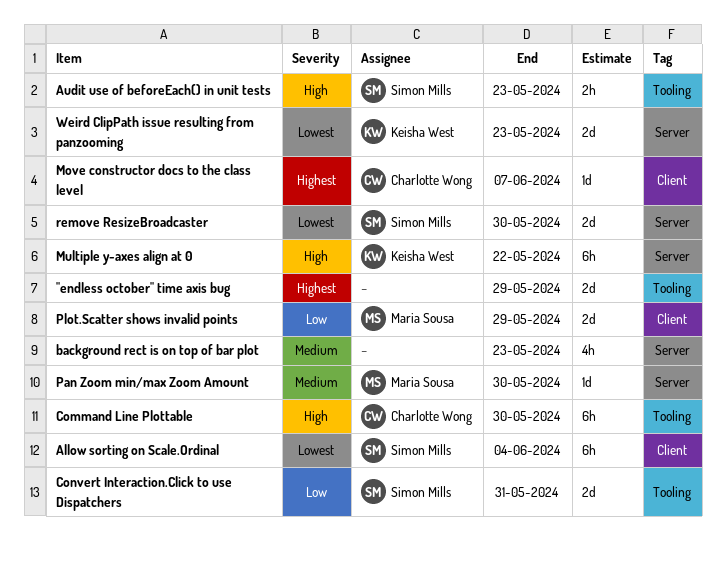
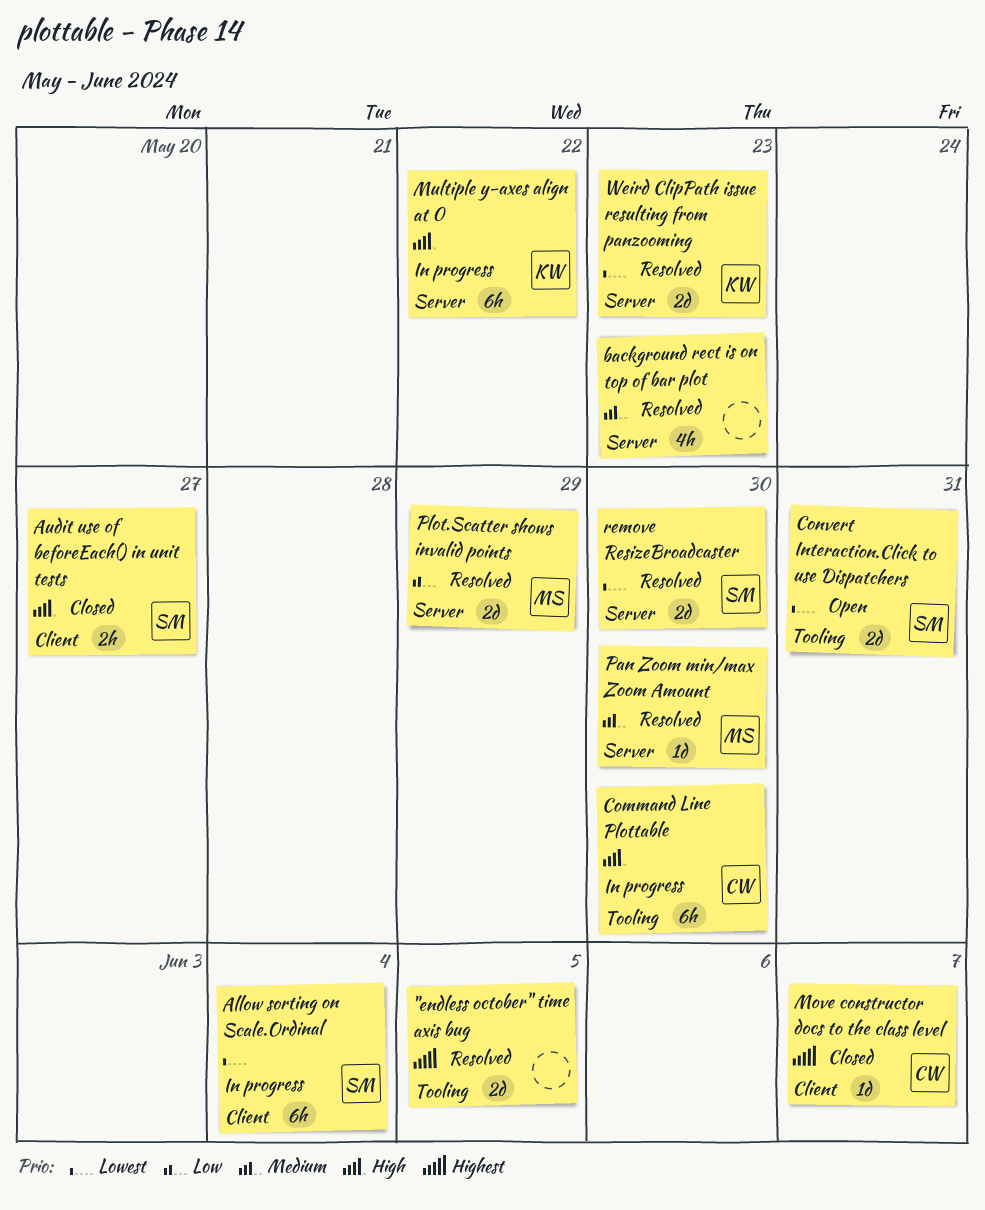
"endless october" time axis bug, due: May 29 -> Jun 5
Audit use of beforeEach() in unit tests, label: Tooling -> Client
Audit use of beforeEach() in unit tests, due: May 23 -> May 27
Convert Interaction.Click to use Dispatchers, priority: Low -> Lowest
Plot.Scatter shows invalid points, label: Client -> Server

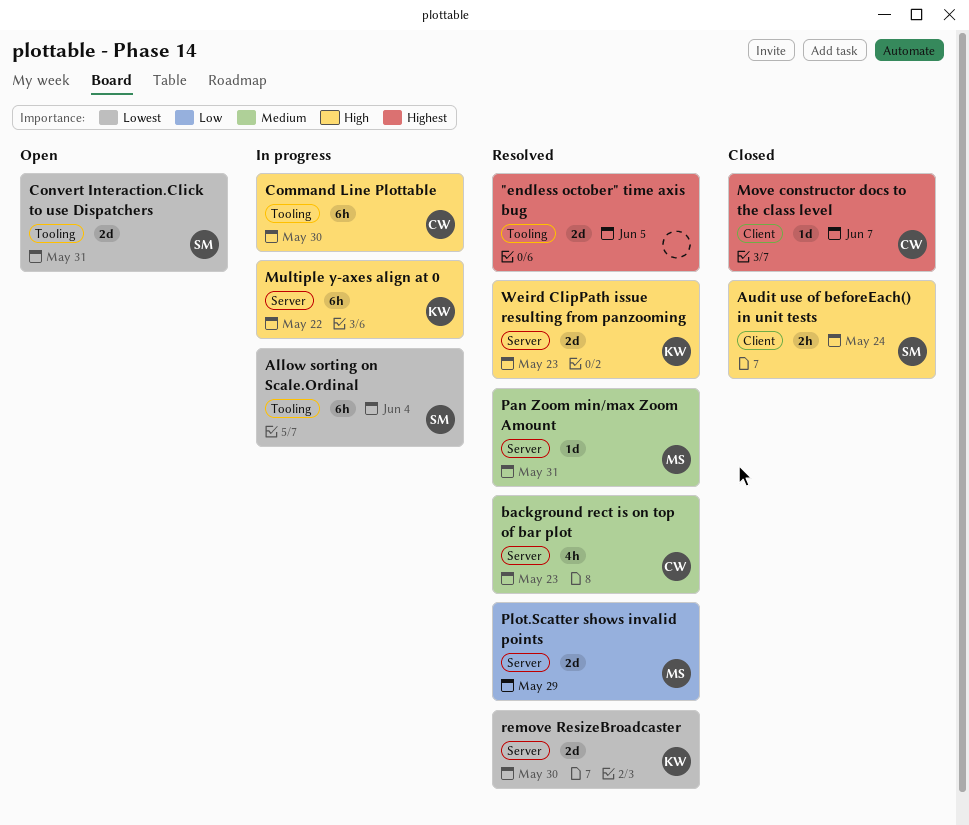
Allow sorting on Scale.Ordinal, label: Client -> Tooling
Audit use of beforeEach() in unit tests, due: May 27 -> May 24
background rect is on top of bar plot, owner: none -> CW
Pan Zoom min/max Zoom Amount, due: May 30 -> May 31
remove ResizeBroadcaster, owner: SM -> KW
Weird ClipPath issue resulting from panzooming, priority: Lowest -> High

